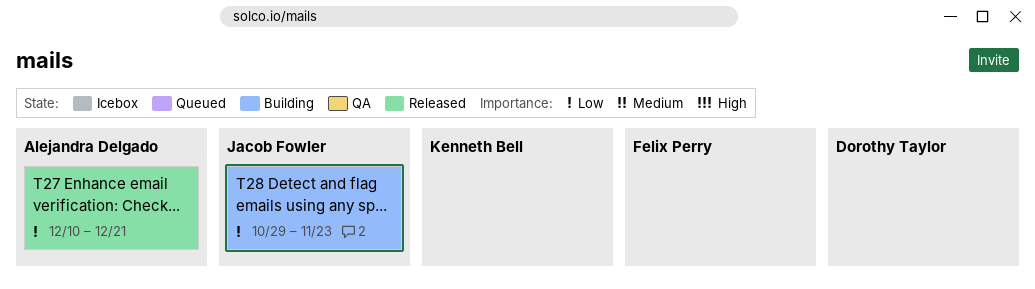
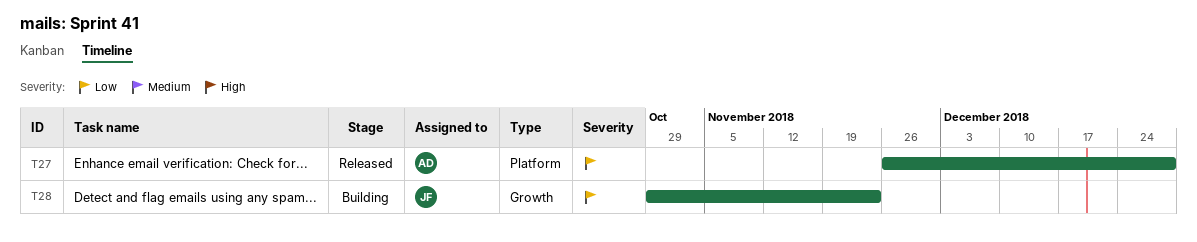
T27, start: Dec 10 -> Nov 26
T27, due: Dec 21 -> Dec 28

